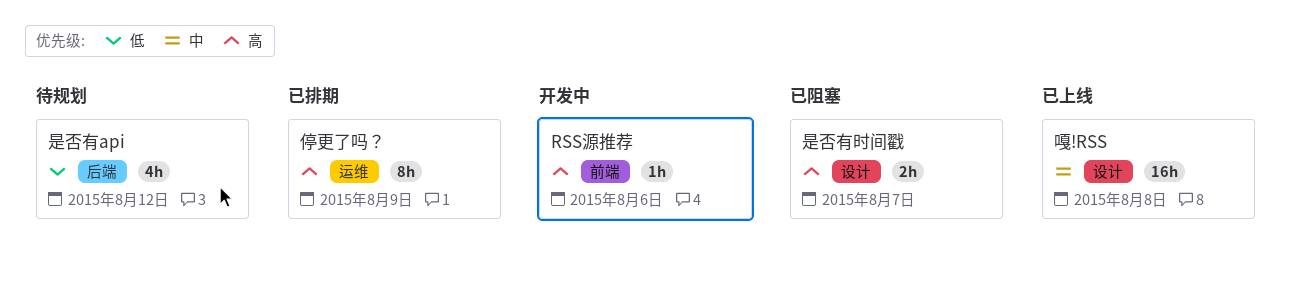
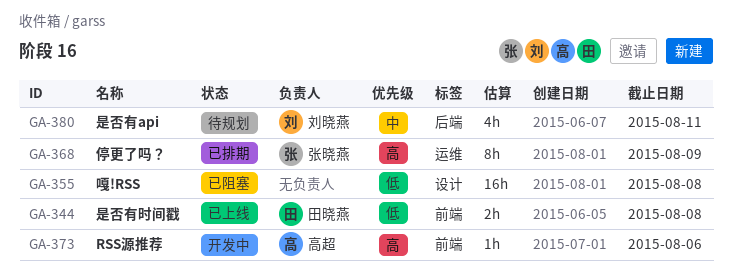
嘎!RSS, status: 已上线 -> 已阻塞
嘎!RSS, priority: 中 -> 低
是否有api, priority: 低 -> 中
是否有api, due: Aug 12 -> Aug 11
是否有时间戳, status: 已阻塞 -> 已上线
是否有时间戳, priority: 高 -> 低
是否有时间戳, label: 设计 -> 前端
是否有时间戳, due: Aug 7 -> Aug 8

